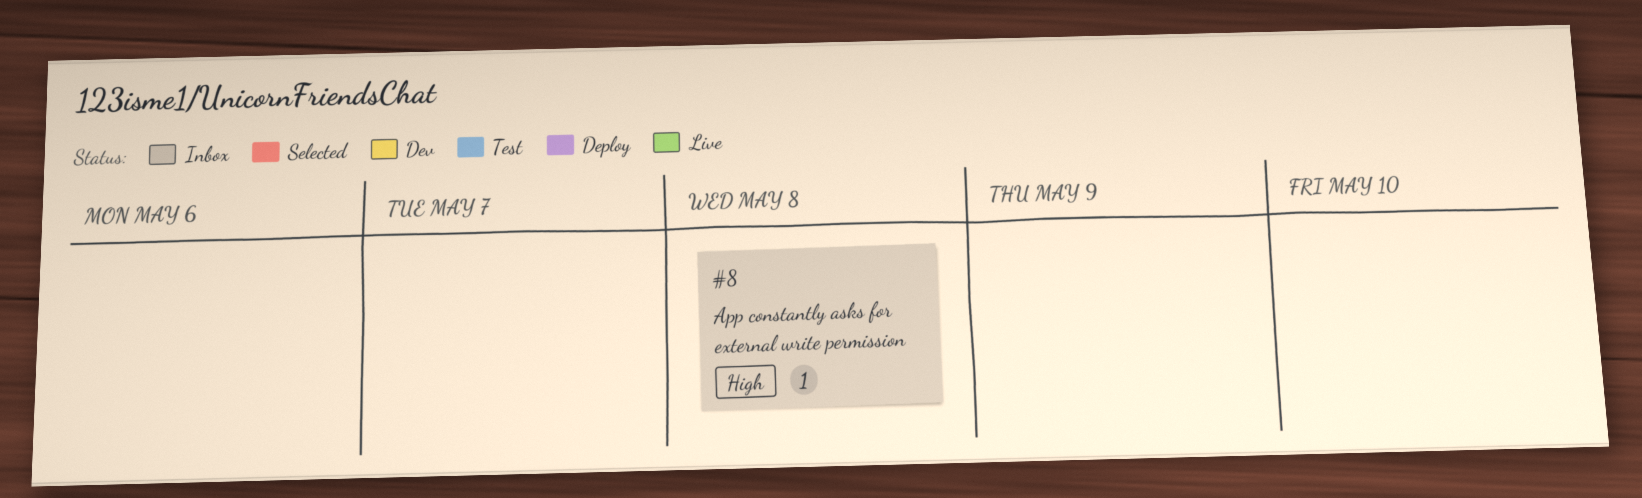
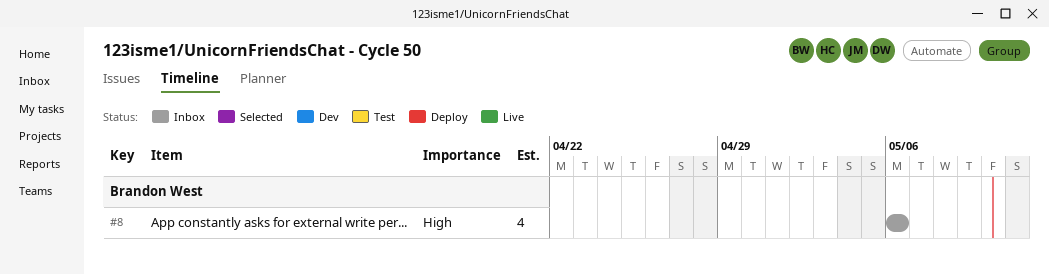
#8, estimate: 1 -> 4
#8, due: May 8 -> May 6

